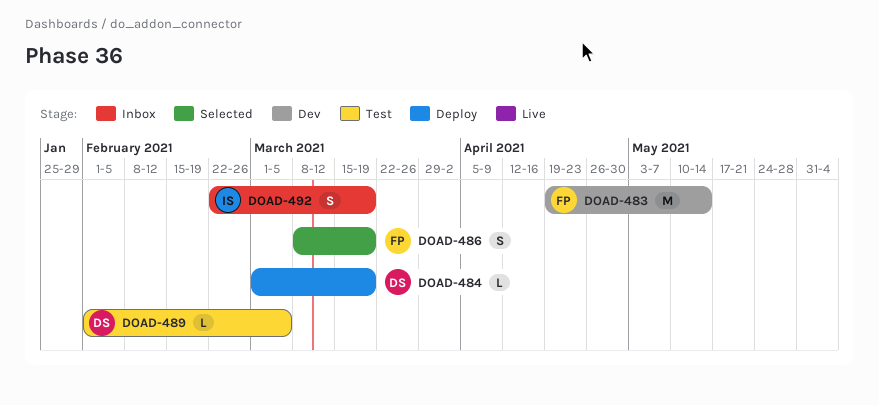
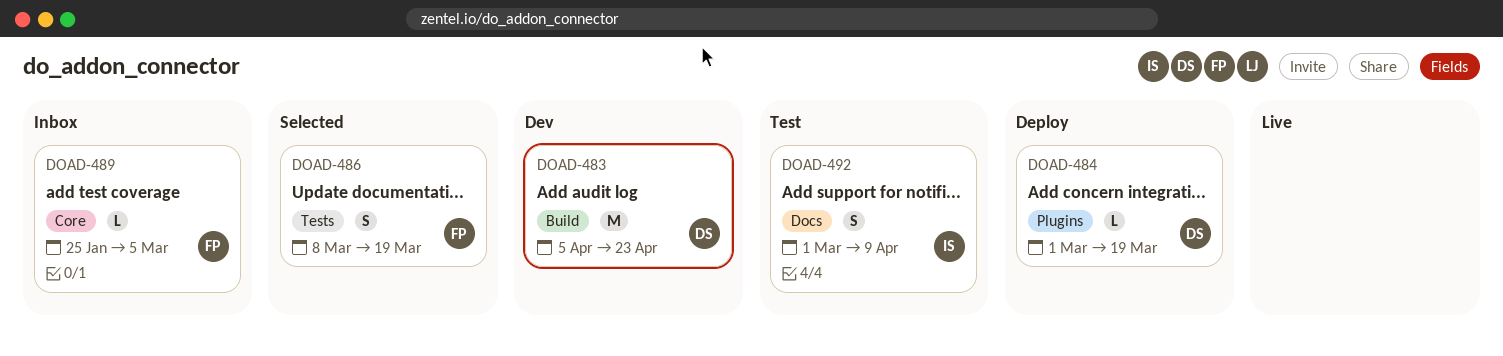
DOAD-483, owner: FP -> DS
DOAD-483, start: Apr 19 -> Apr 5
DOAD-483, due: May 14 -> Apr 23
DOAD-489, status: Test -> Inbox
DOAD-489, owner: DS -> FP
DOAD-489, start: Feb 1 -> Jan 25
DOAD-492, status: Inbox -> Test
DOAD-492, start: Feb 22 -> Mar 1
DOAD-492, due: Mar 19 -> Apr 9

